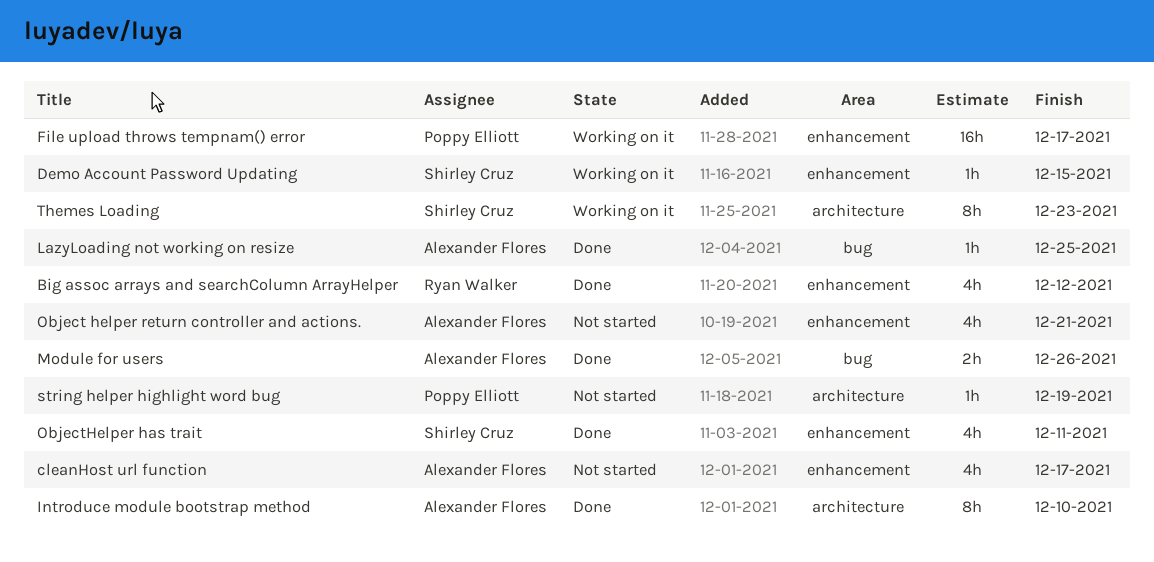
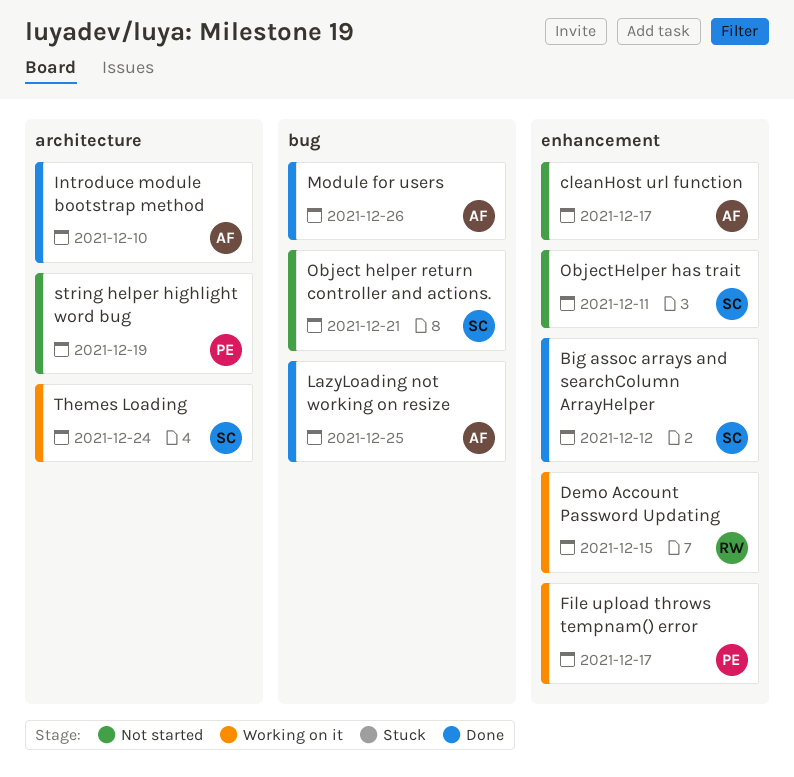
Big assoc arrays and searchColumn ArrayHelper, owner: Ryan Walker -> Shirley Cruz
Demo Account Password Updating, owner: Shirley Cruz -> Ryan Walker
Object helper return controller and actions., owner: Alexander Flores -> Shirley Cruz
Object helper return controller and actions., label: enhancement -> bug
ObjectHelper has trait, status: Done -> Not started
Themes Loading, due: Dec 23 -> Dec 24

